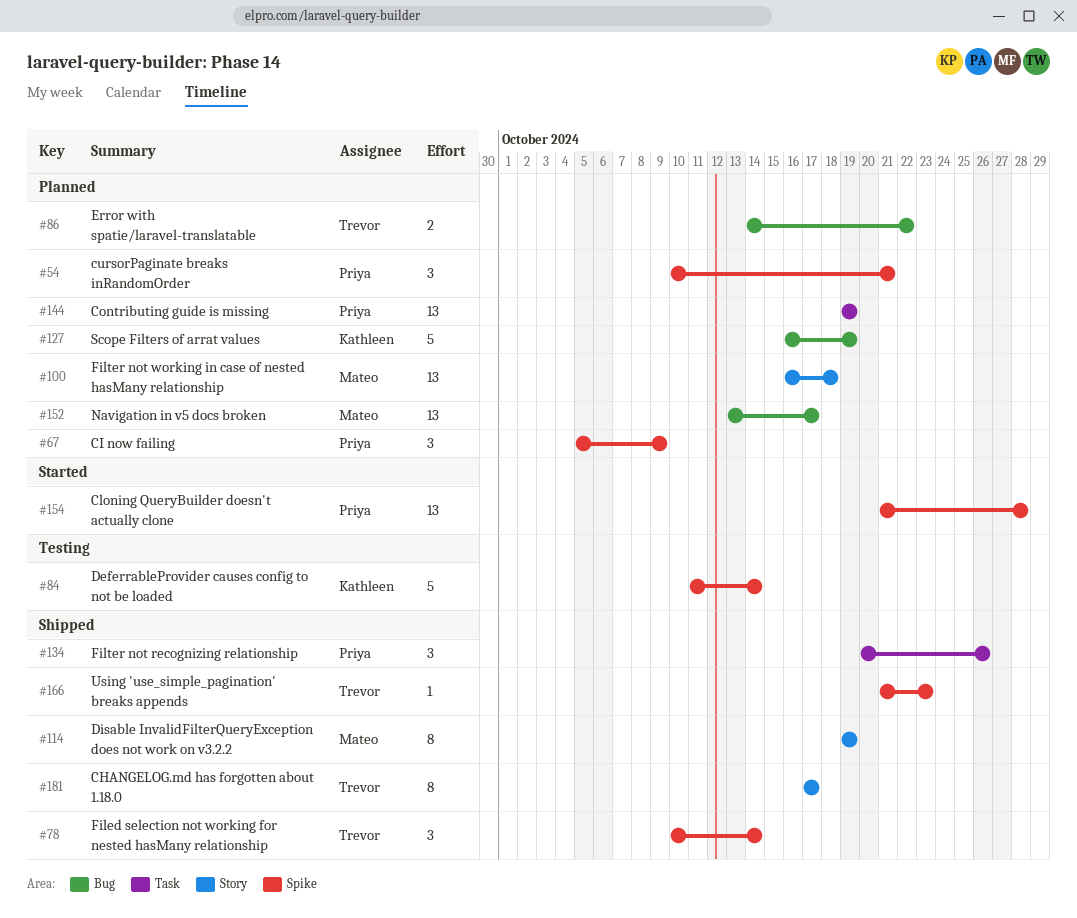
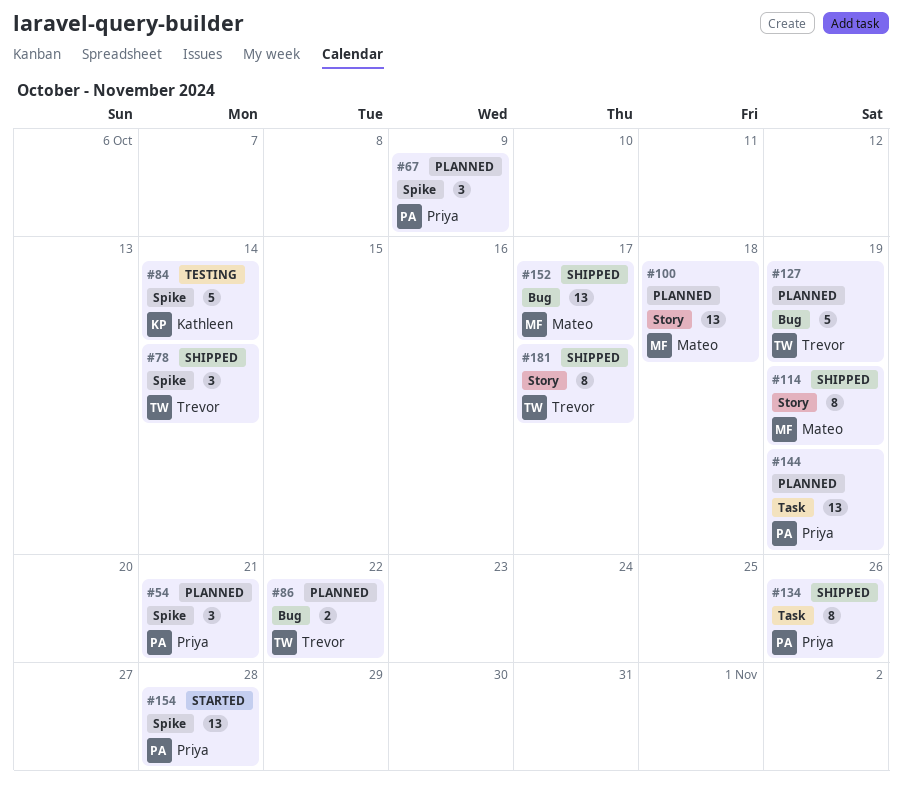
#127, owner: Kathleen -> Trevor
#134, estimate: 3 -> 8
#152, status: Planned -> Shipped
#166: present -> none

